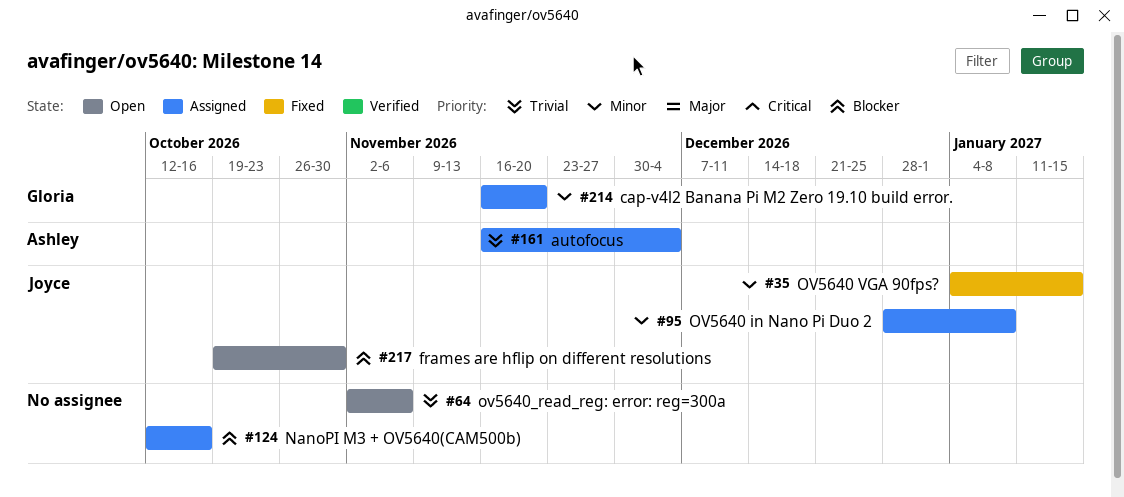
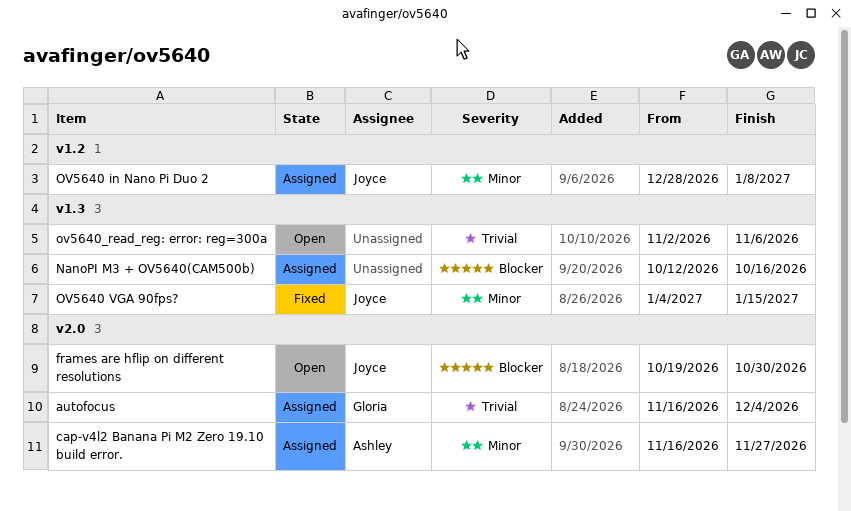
autofocus, owner: Ashley -> Gloria
cap-v4l2 Banana Pi M2 Zero 19.10 build error., owner: Gloria -> Ashley
cap-v4l2 Banana Pi M2 Zero 19.10 build error., due: Nov 20 -> Nov 27

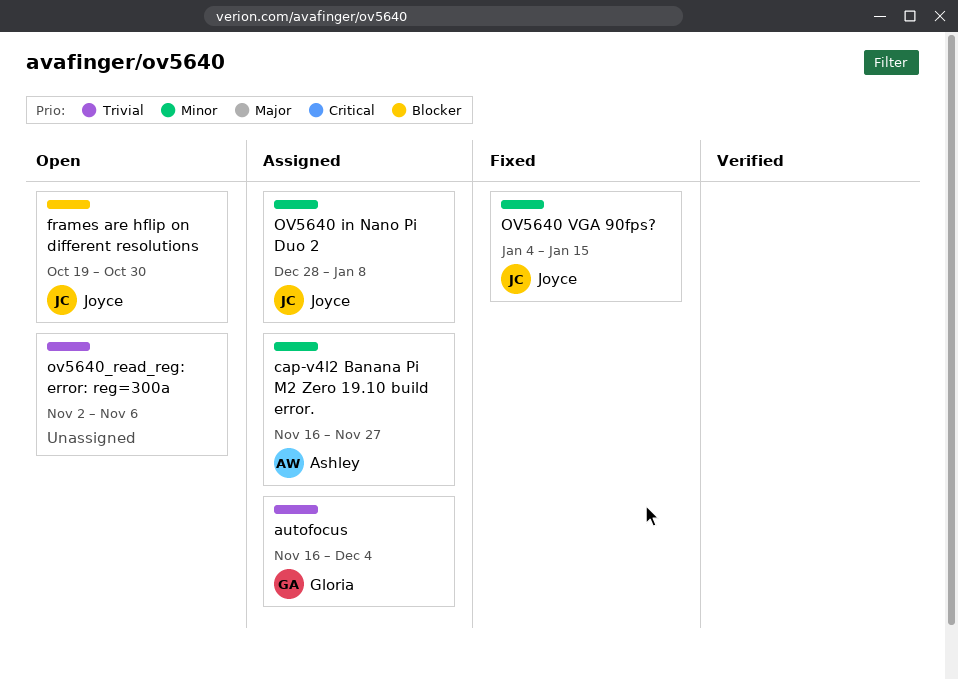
NanoPI M3 + OV5640(CAM500b): present -> none

